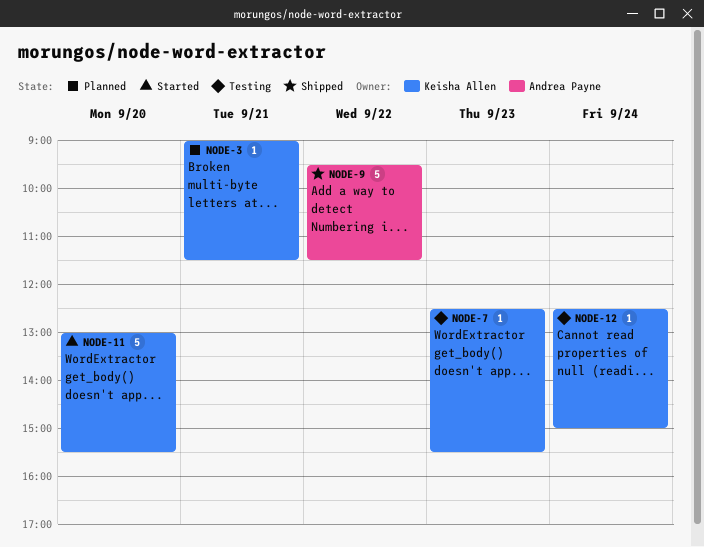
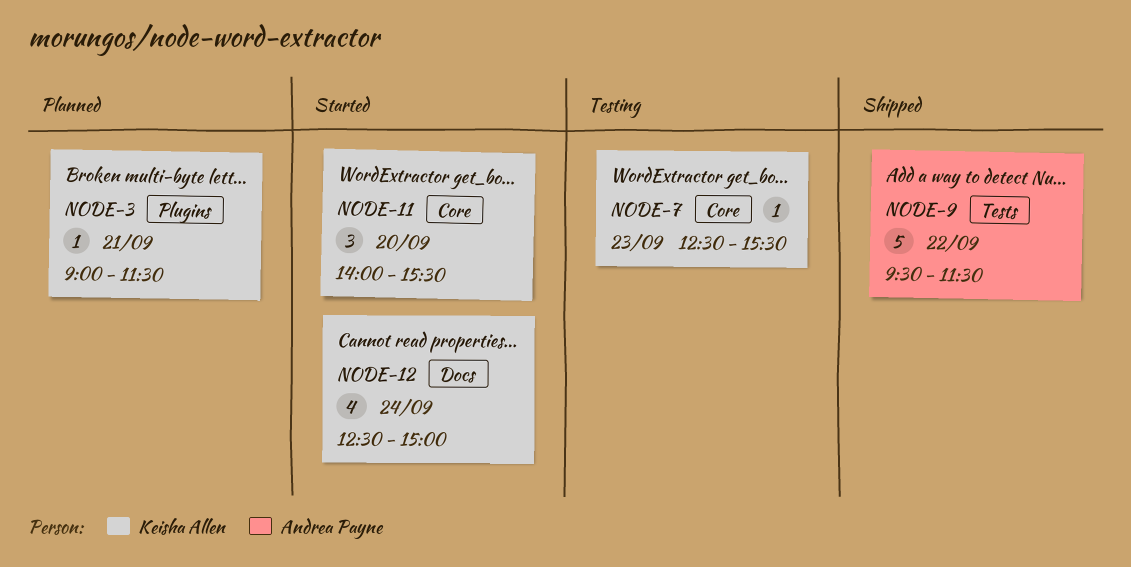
NODE-11, estimate: 5 -> 3
NODE-11, begins: 13:00 -> 14:00
NODE-12, status: Testing -> Started
NODE-12, estimate: 1 -> 4

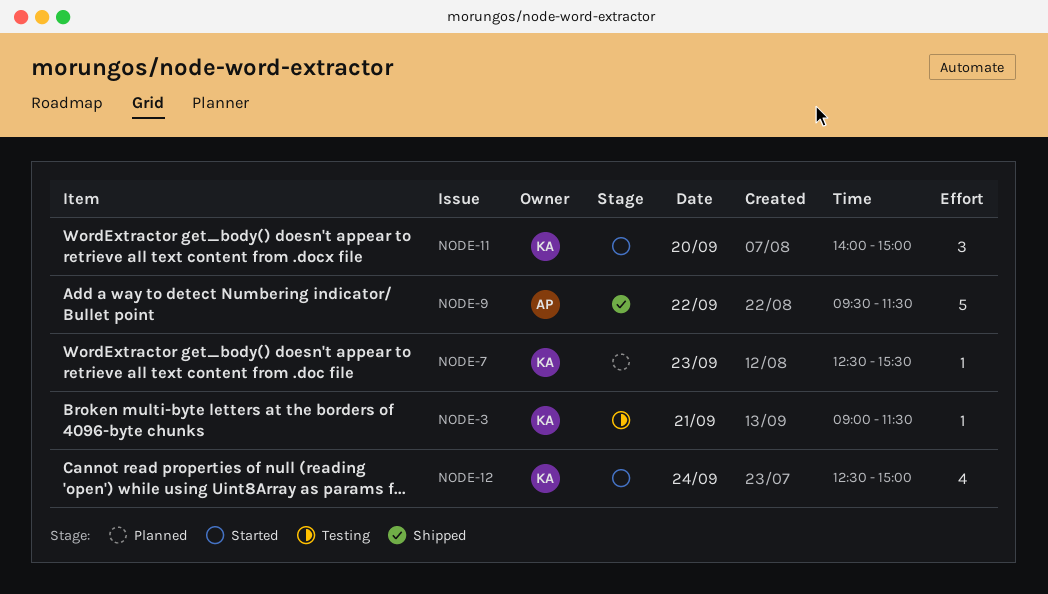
NODE-3, status: Planned -> Testing
NODE-7, status: Testing -> Planned
NODE-11, ends: 15:30 -> 15:00

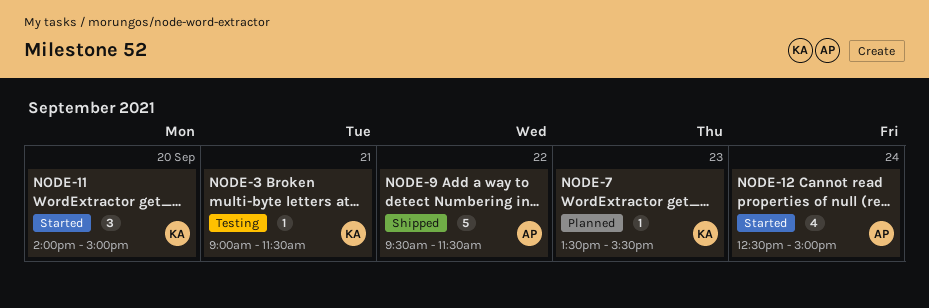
NODE-7, begins: 12:30 -> 13:30
NODE-12, owner: KA -> AP

